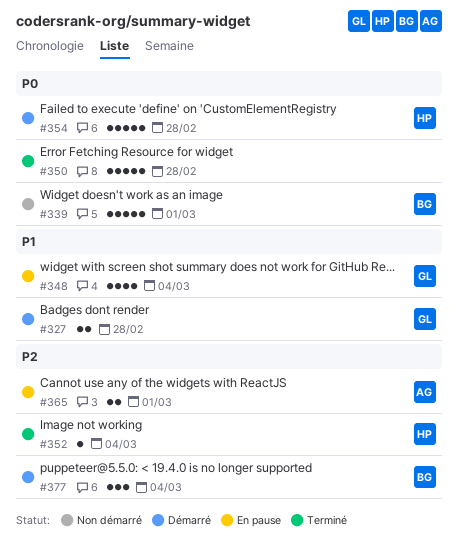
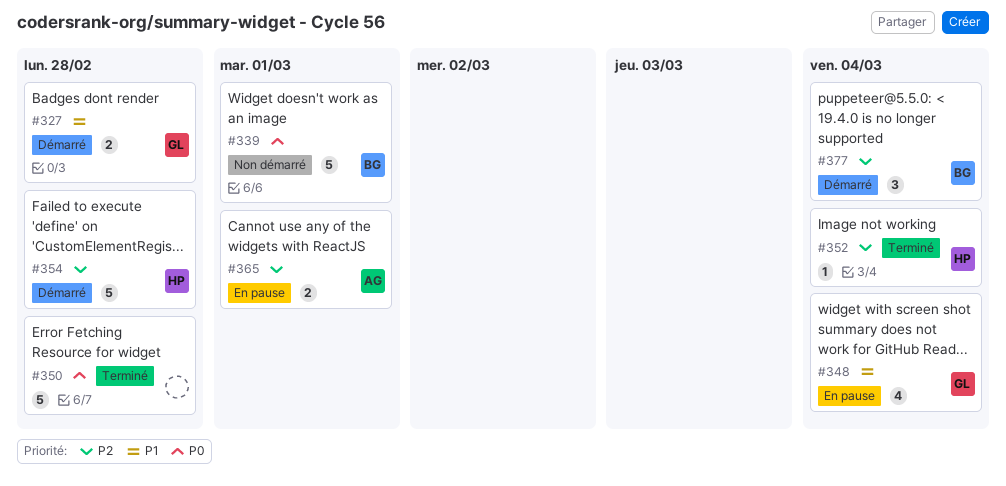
#354, priority: P0 -> P2

